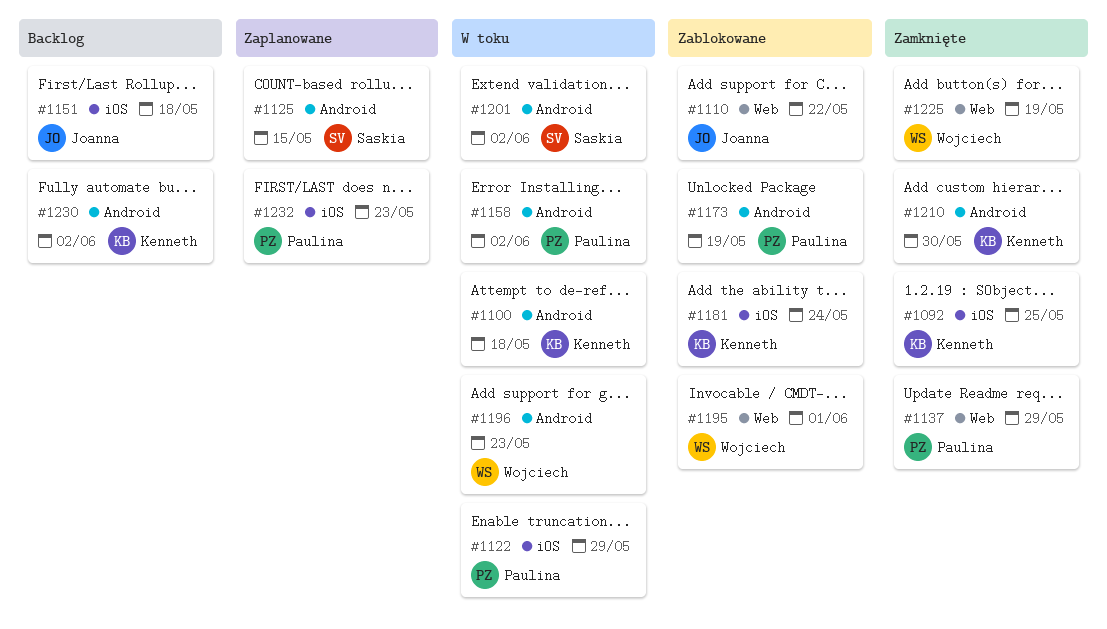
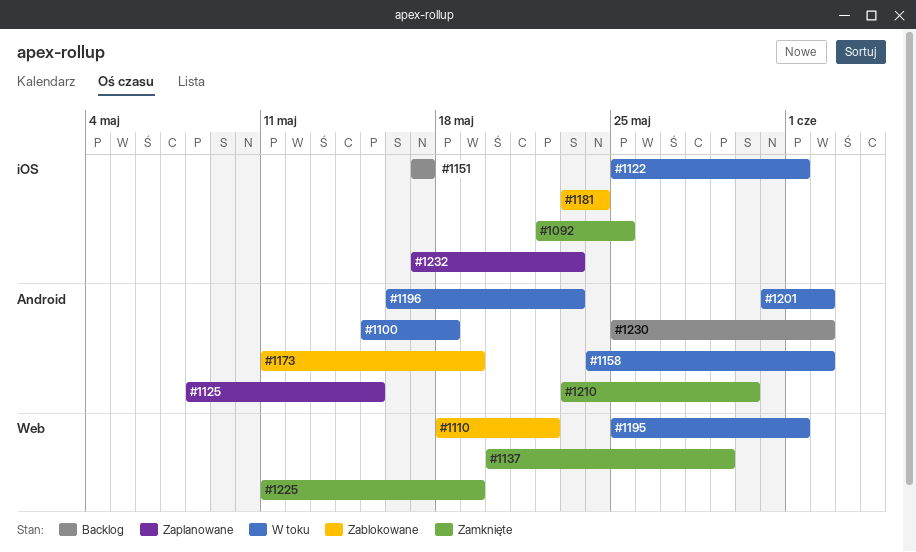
#1122, due: May 29 -> Jun 1
#1151, due: May 18 -> May 17
#1195, status: Zablokowane -> W toku

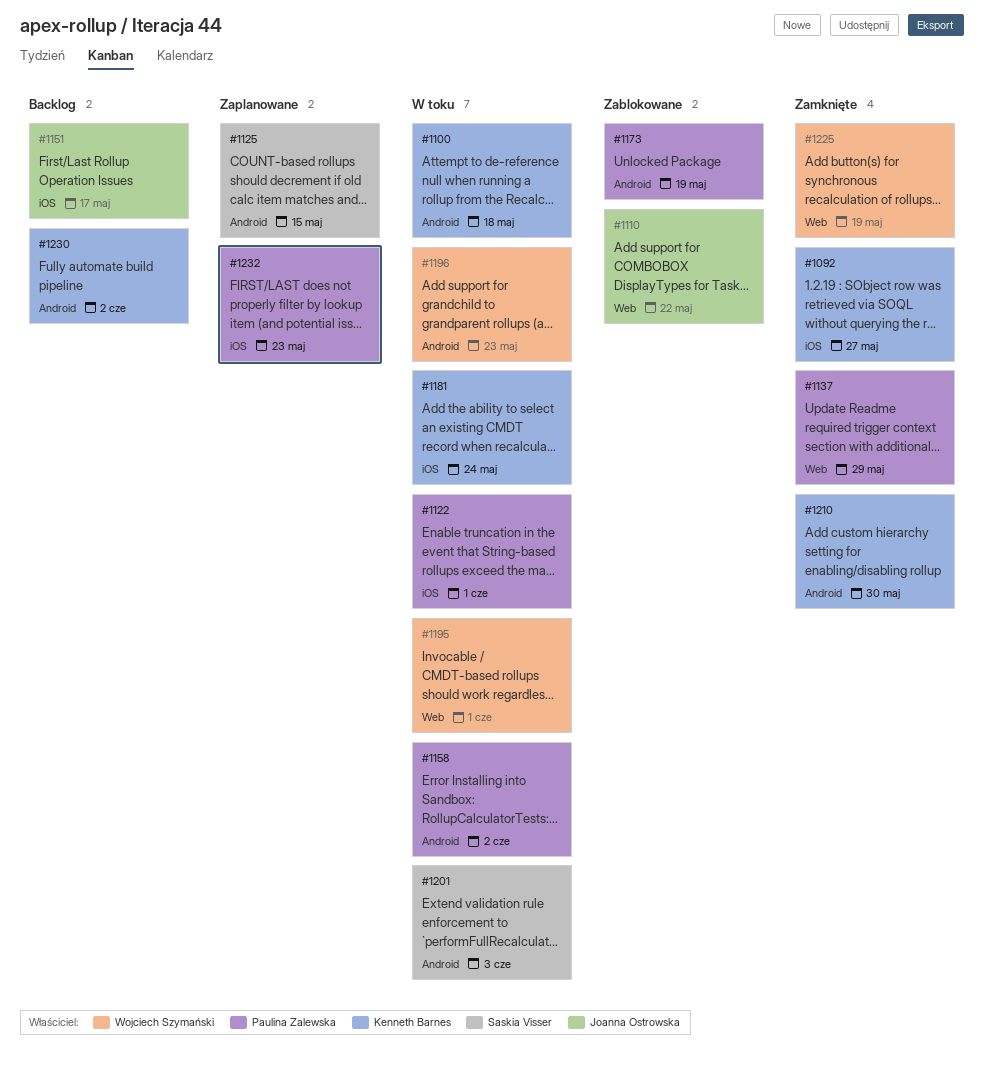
#1092, due: May 25 -> May 27
#1181, status: Zablokowane -> W toku
#1201, due: Jun 2 -> Jun 3

